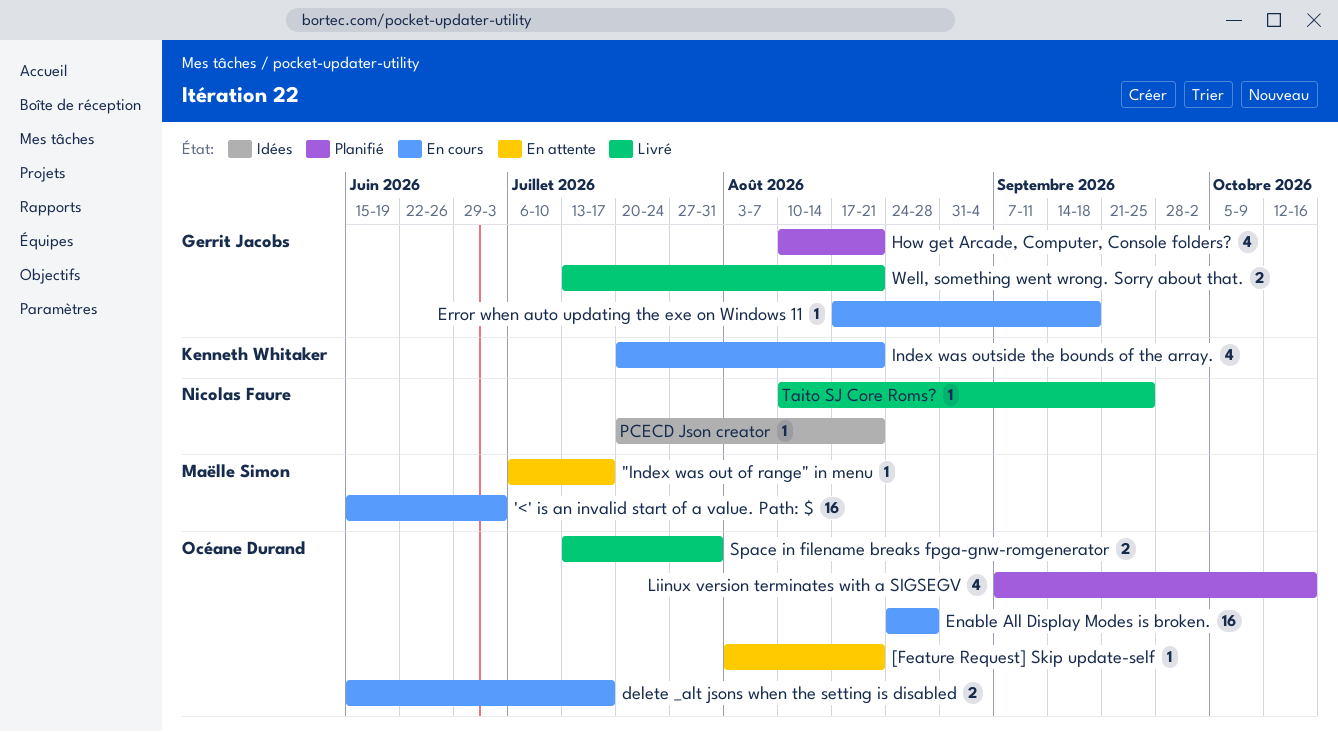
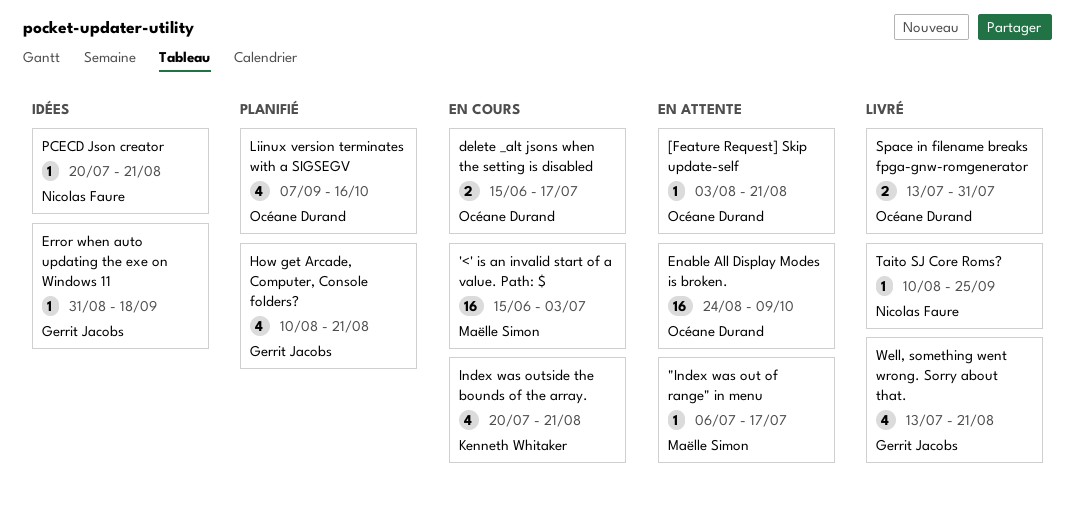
Enable All Display Modes is broken., status: En cours -> En attente
Enable All Display Modes is broken., due: Aug 28 -> Oct 9
Error when auto updating the exe on Windows 11, status: En cours -> Idées
Error when auto updating the exe on Windows 11, start: Aug 17 -> Aug 31
Well, something went wrong. Sorry about that., estimate: 2 -> 4

